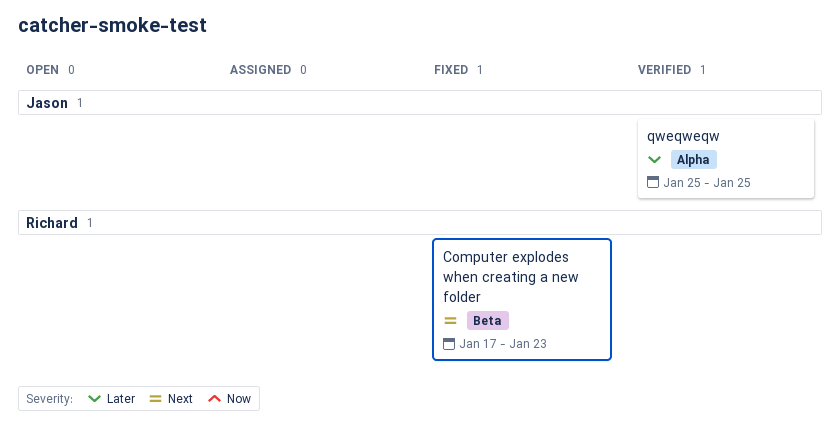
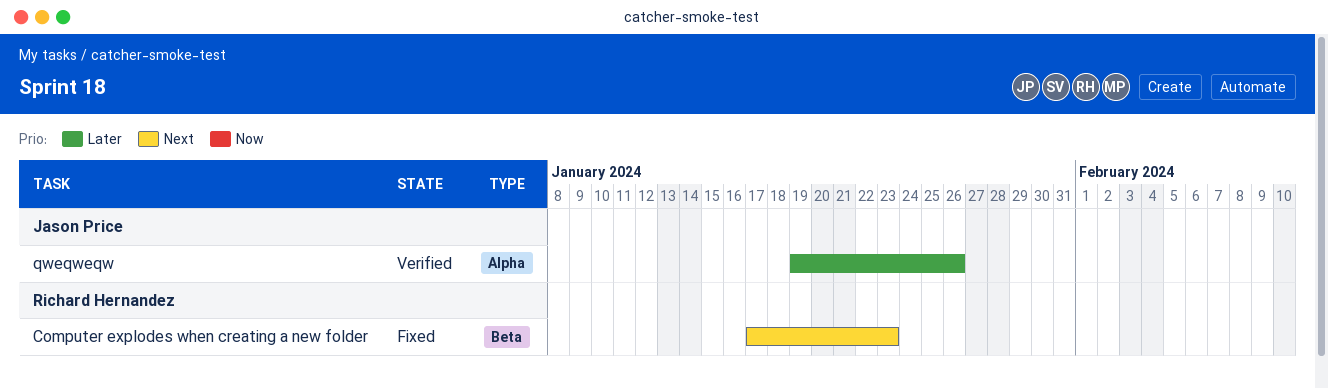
qweqweqw, start: Jan 25 -> Jan 19
qweqweqw, due: Jan 25 -> Jan 26

